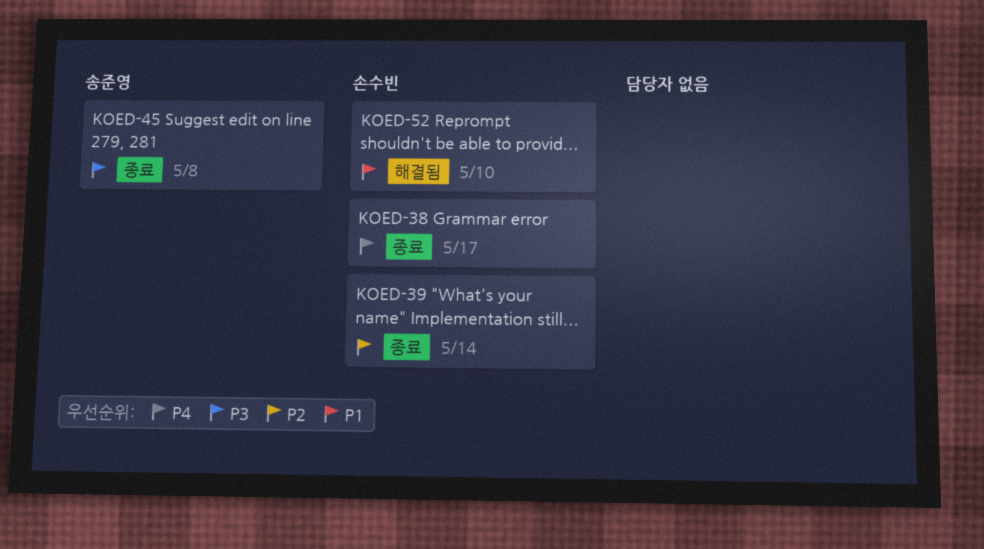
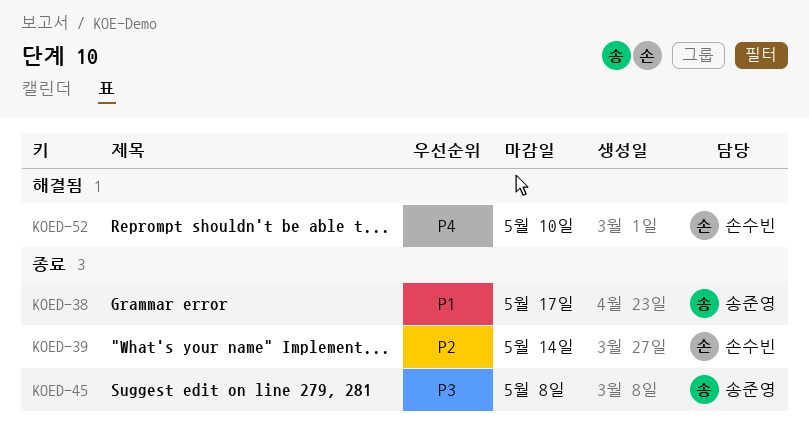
KOED-38, owner: 손수빈 -> 송준영
KOED-38, priority: P4 -> P1
KOED-52, priority: P1 -> P4

